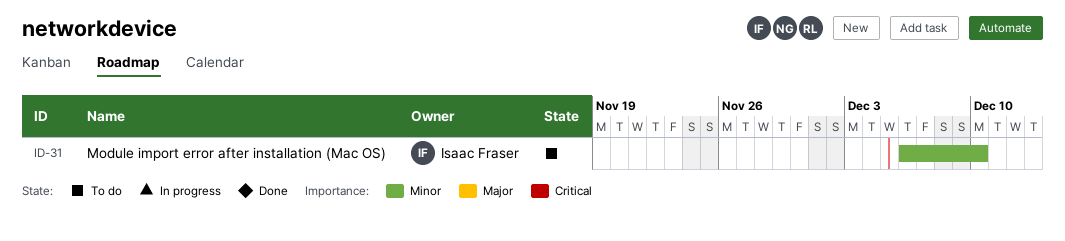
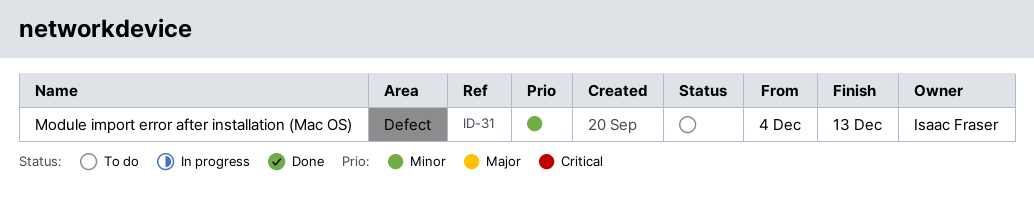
ID-31, start: Dec 6 -> Dec 4
ID-31, due: Dec 10 -> Dec 13

